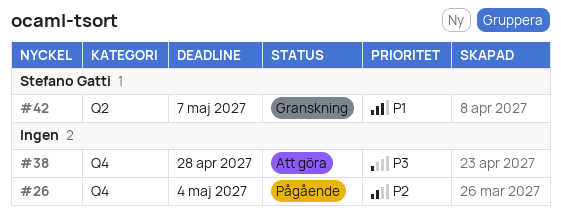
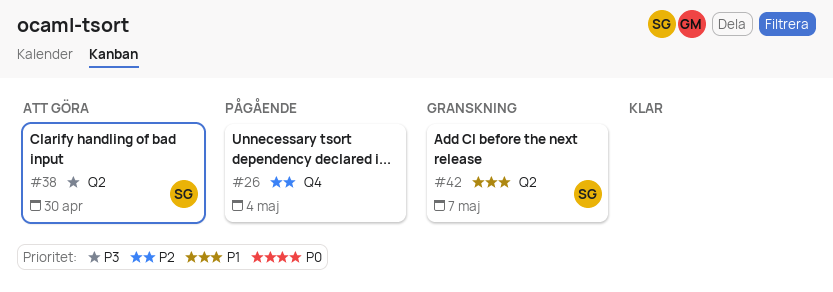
#38, owner: none -> Stefano Gatti
#38, label: Q4 -> Q2
#38, due: Apr 28 -> Apr 30

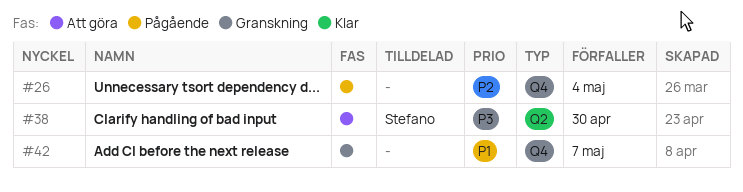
#42, owner: Stefano -> none
#42, label: Q2 -> Q4

